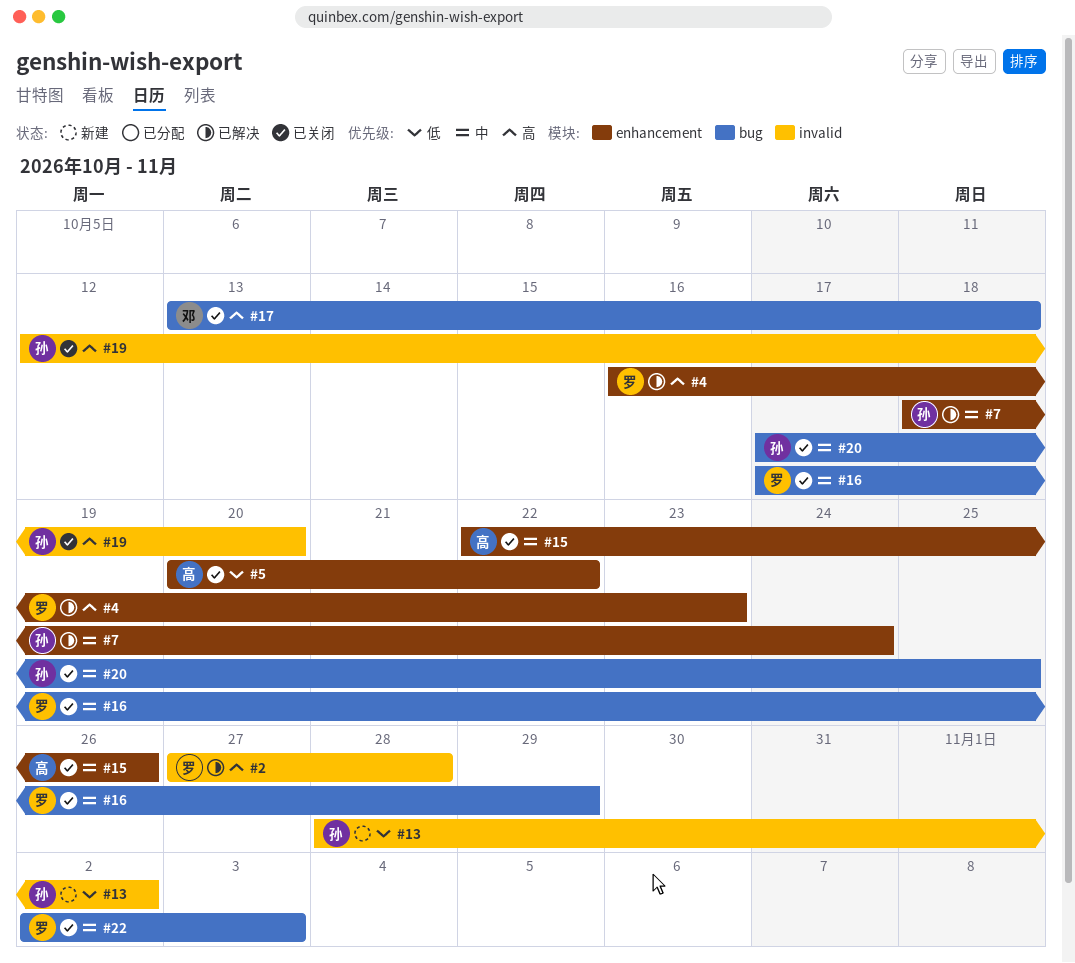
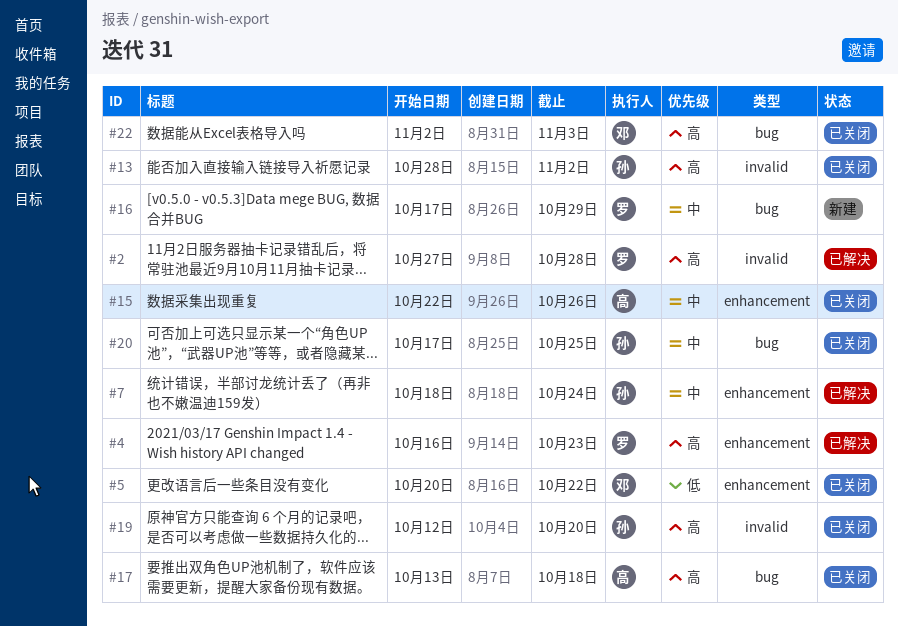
#5, owner: 高 -> 邓
#13, status: 新建 -> 已关闭
#13, priority: 低 -> 高
#16, status: 已关闭 -> 新建
#17, owner: 邓 -> 高
#22, owner: 罗 -> 邓
#22, priority: 中 -> 高

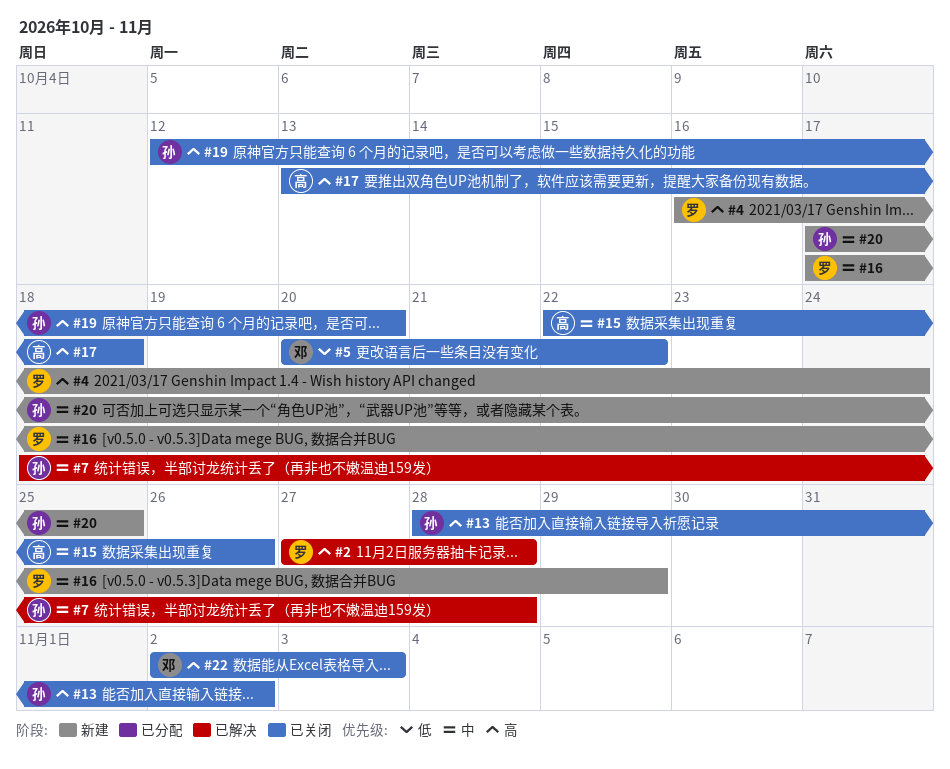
#4, status: 已解决 -> 新建
#4, due: Oct 23 -> Oct 24
#7, due: Oct 24 -> Oct 28
#20, status: 已关闭 -> 新建

